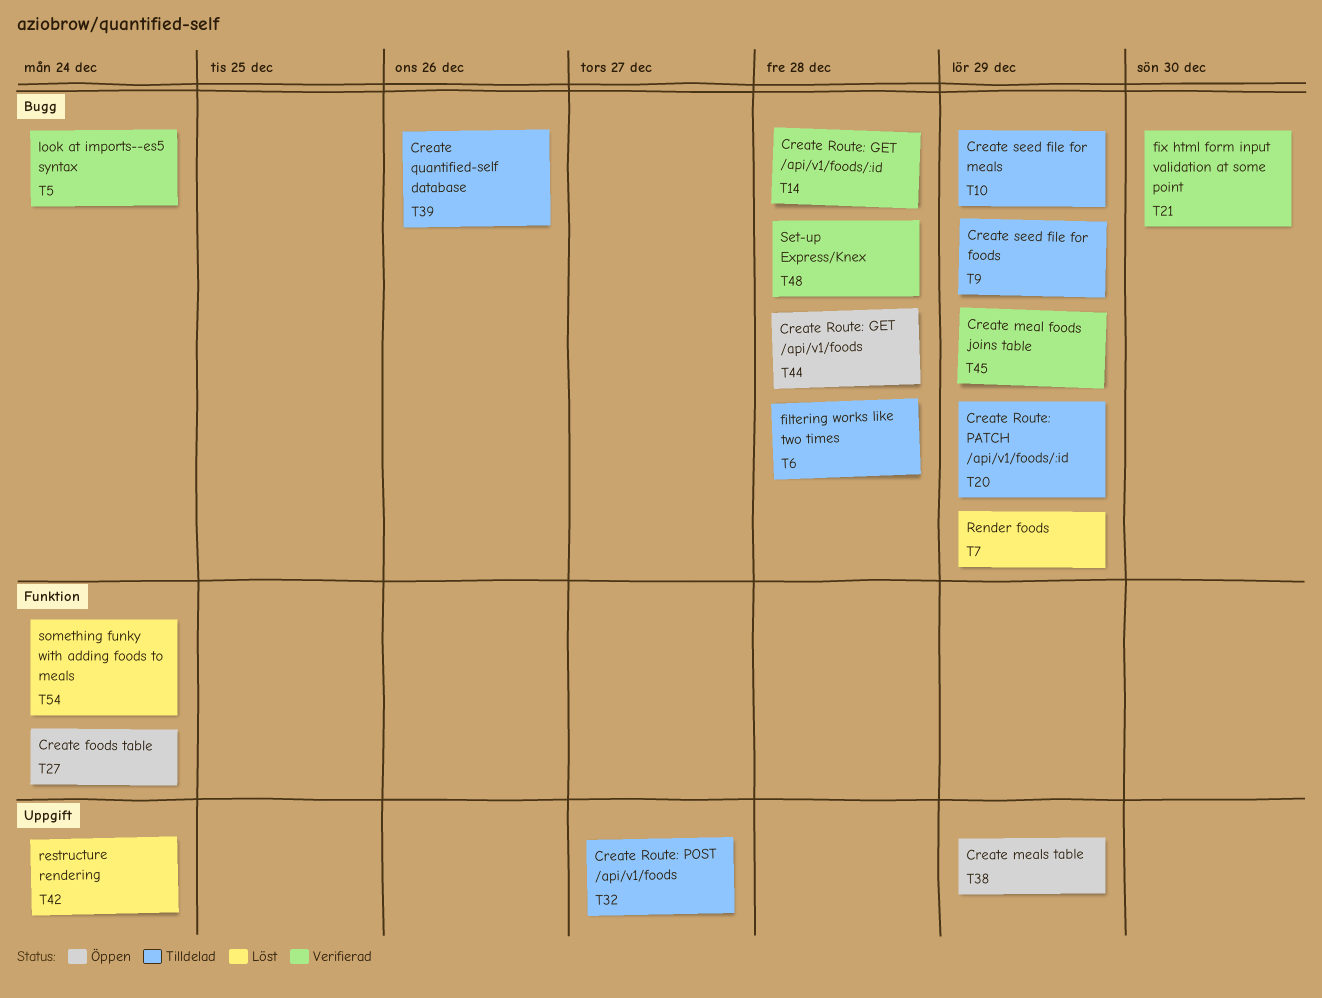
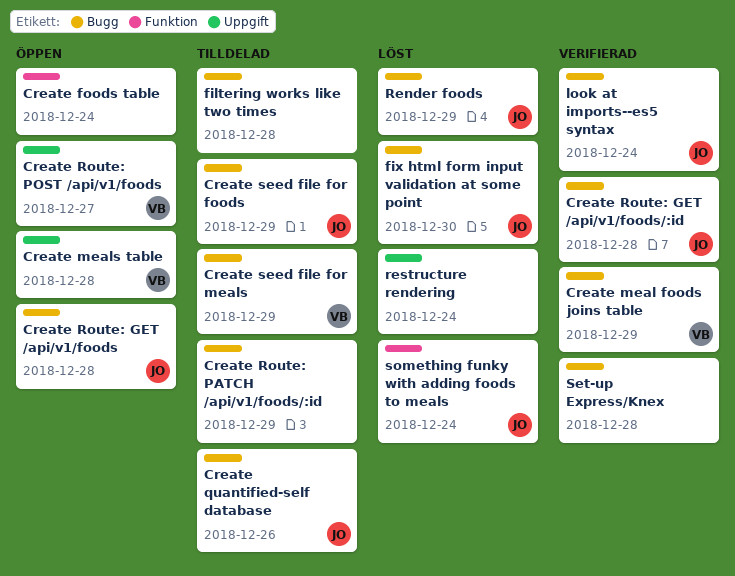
Create meals table, due: Dec 29 -> Dec 28
Create Route: POST /api/v1/foods, status: Tilldelad -> Öppen
fix html form input validation at some point, status: Verifierad -> Löst

